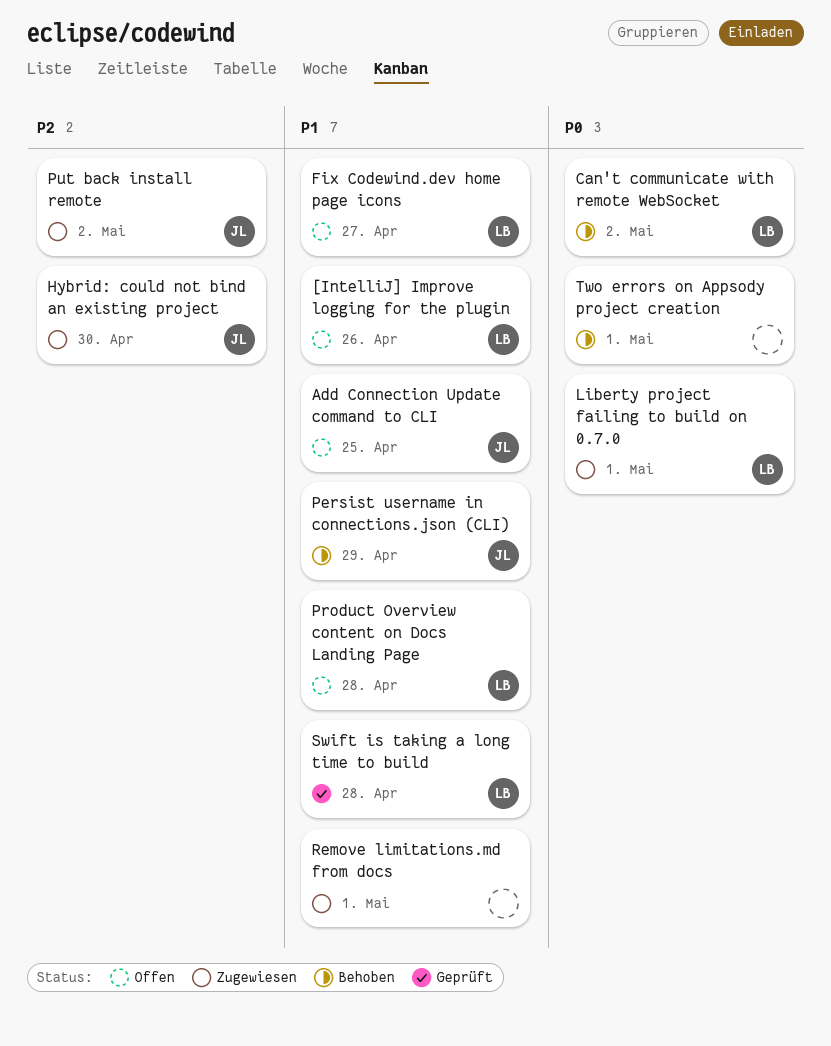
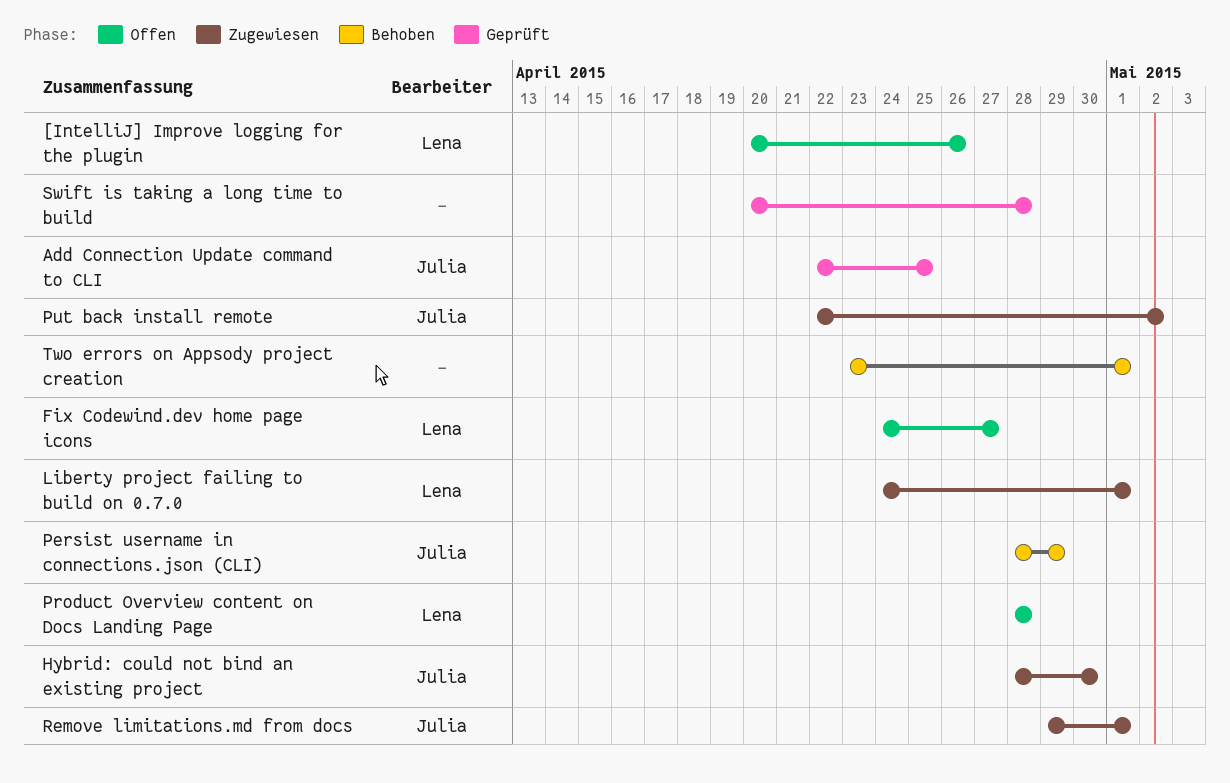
Add Connection Update command to CLI, status: Offen -> Geprüft
Can't communicate with remote WebSocket: present -> none
Remove limitations.md from docs, owner: none -> Julia
Swift is taking a long time to build, owner: Lena -> none

